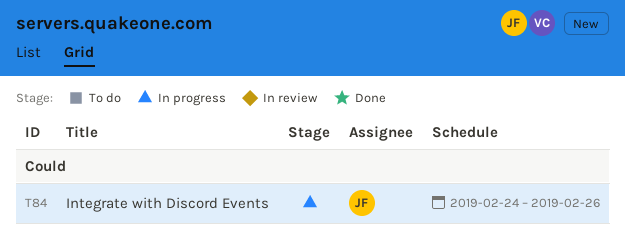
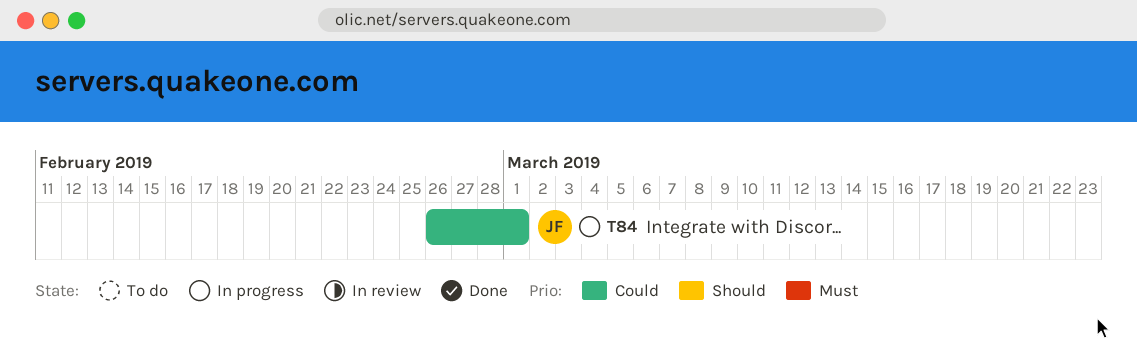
T84, start: Feb 24 -> Feb 26
T84, due: Feb 26 -> Mar 1

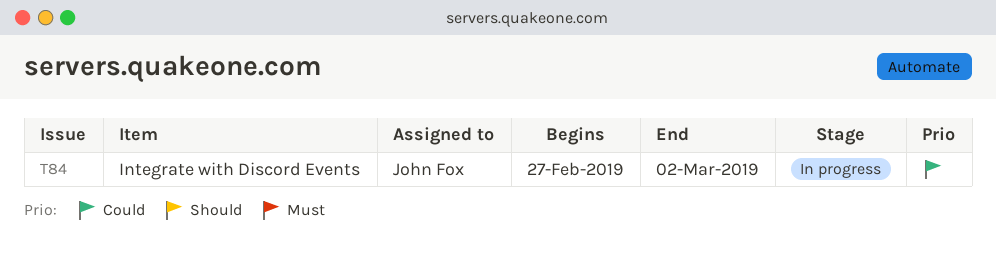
T84, start: Feb 26 -> Feb 27
T84, due: Mar 1 -> Mar 2

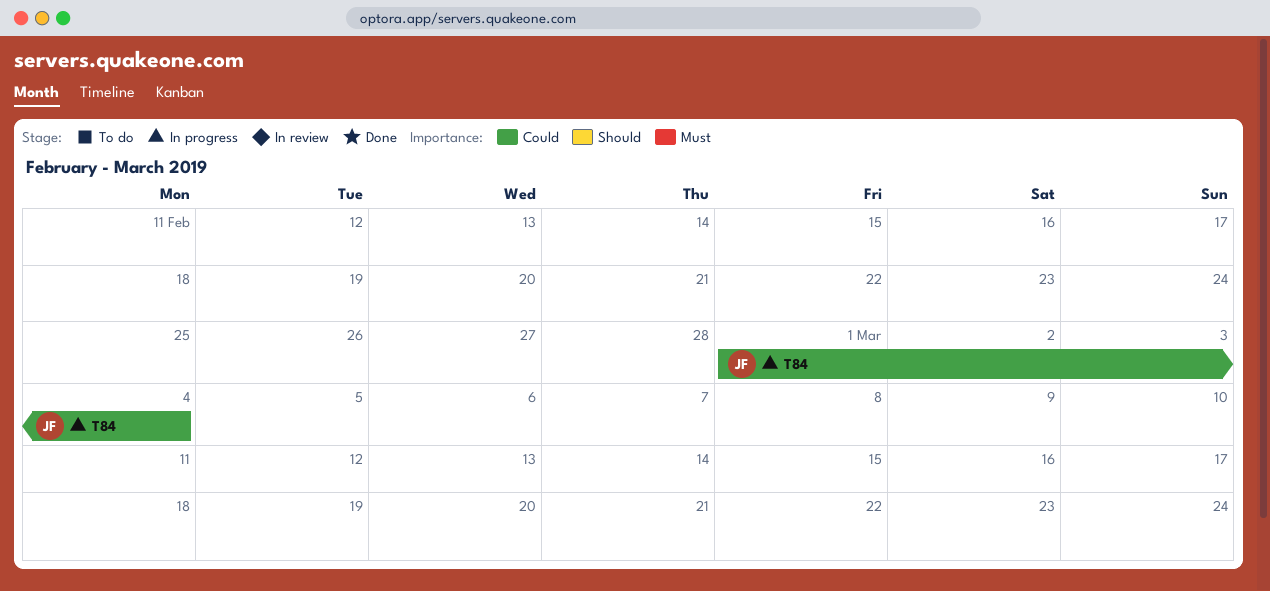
T84, start: Feb 27 -> Mar 1
T84, due: Mar 2 -> Mar 4

